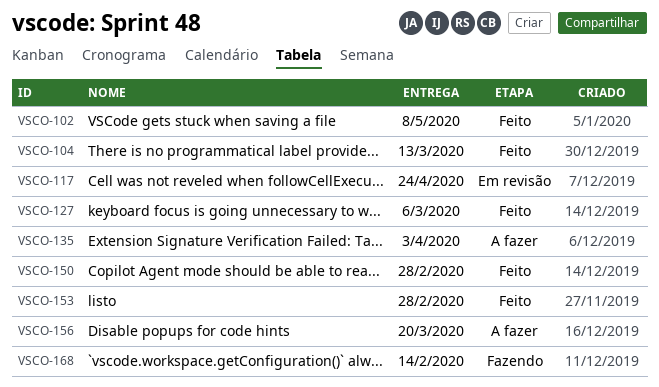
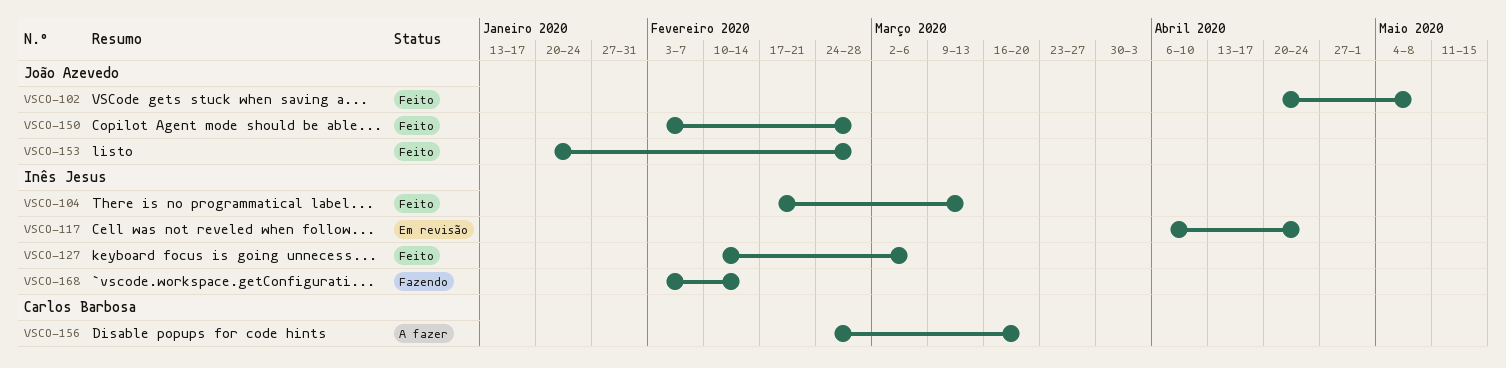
VSCO-135: present -> none

